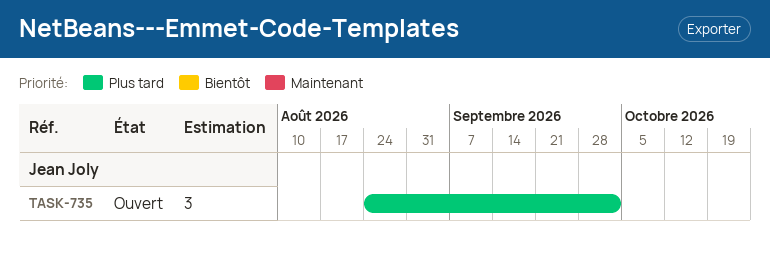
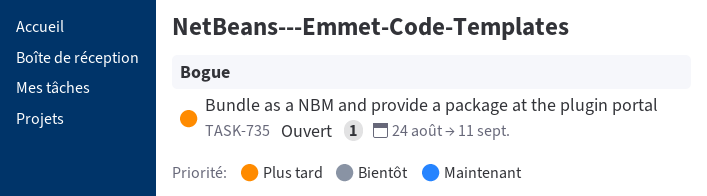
TASK-735, estimate: 3 -> 1
TASK-735, due: Oct 2 -> Sep 11

